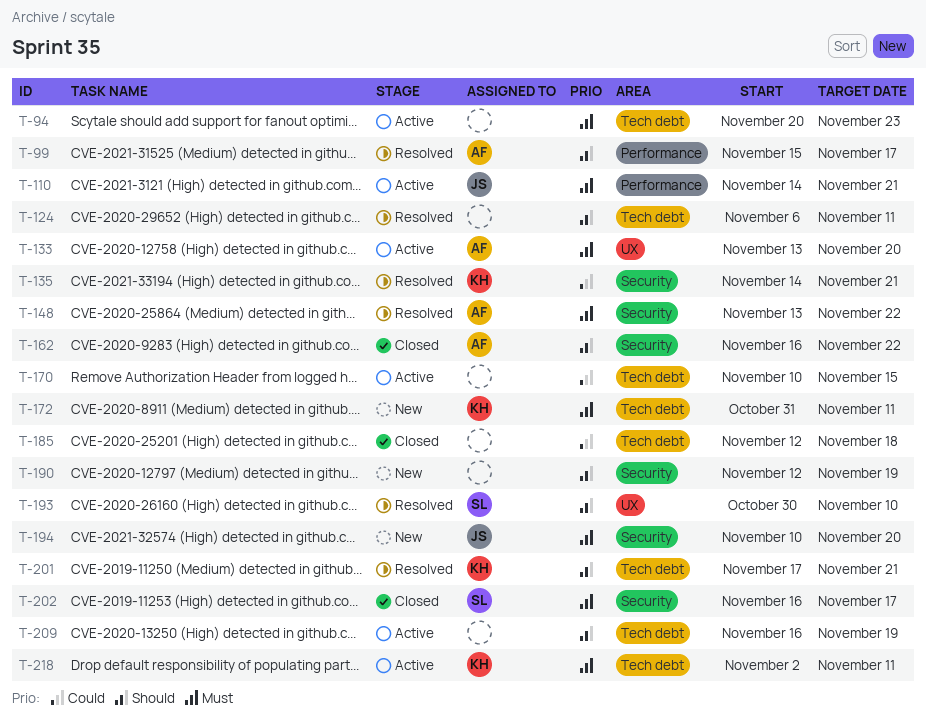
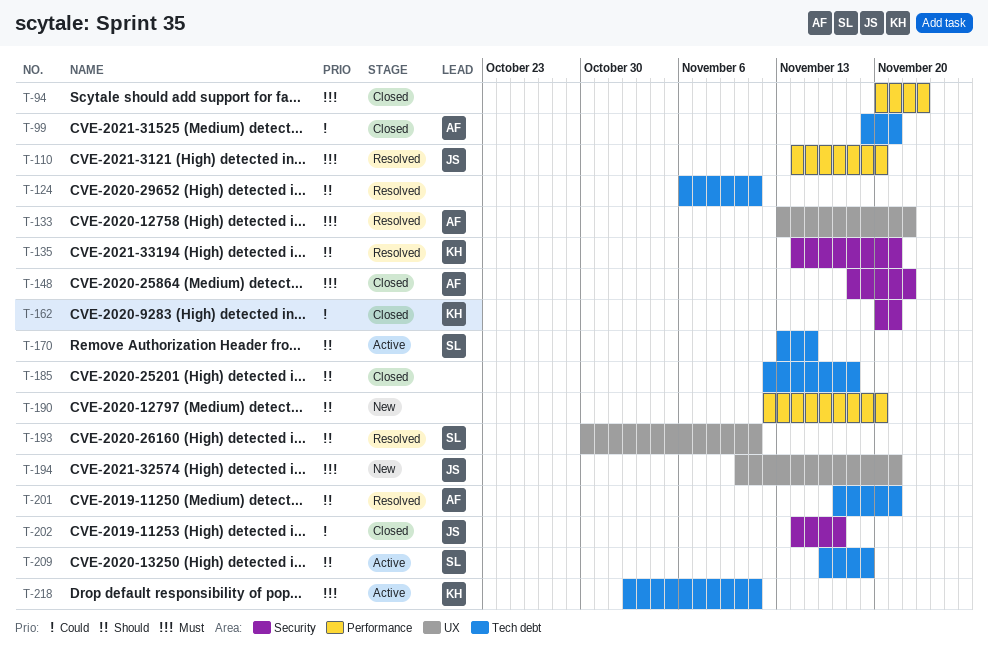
T-94, status: Active -> Closed
T-94, label: Tech debt -> Performance
T-99, status: Resolved -> Closed
T-99, priority: Should -> Could
T-99, label: Performance -> Tech debt
T-99, start: Nov 15 -> Nov 19
T-99, due: Nov 17 -> Nov 21
T-110, status: Active -> Resolved
T-110, due: Nov 21 -> Nov 20
T-133, status: Active -> Resolved
T-133, due: Nov 20 -> Nov 22
T-135, priority: Could -> Should
T-148, status: Resolved -> Closed
T-148, start: Nov 13 -> Nov 18
T-162, owner: AF -> KH
T-162, priority: Should -> Could
T-162, start: Nov 16 -> Nov 20
T-162, due: Nov 22 -> Nov 21
T-170, owner: none -> SL
T-170, priority: Could -> Should
T-170, start: Nov 10 -> Nov 13
T-172: present -> none
T-185, priority: Could -> Should
T-190, label: Security -> Performance
T-190, due: Nov 19 -> Nov 20
T-193, due: Nov 10 -> Nov 11
T-194, label: Security -> UX
T-194, due: Nov 20 -> Nov 21
T-201, owner: KH -> AF
T-202, owner: SL -> JS
T-202, priority: Must -> Could
T-202, start: Nov 16 -> Nov 14
T-209, owner: none -> SL

